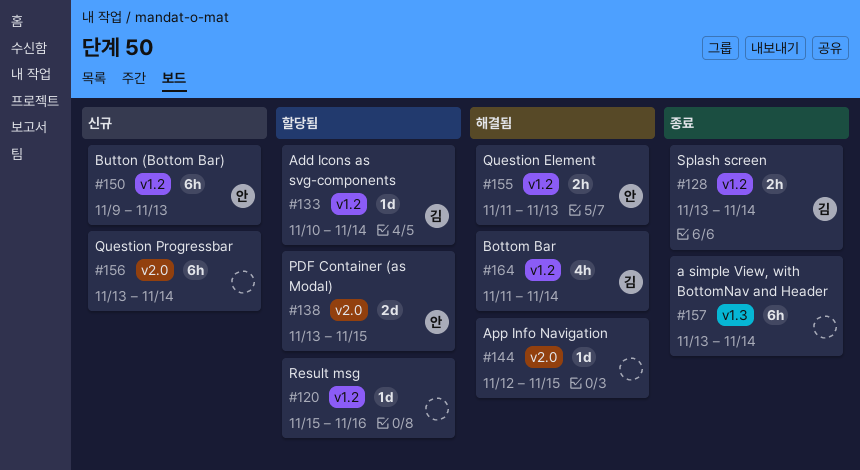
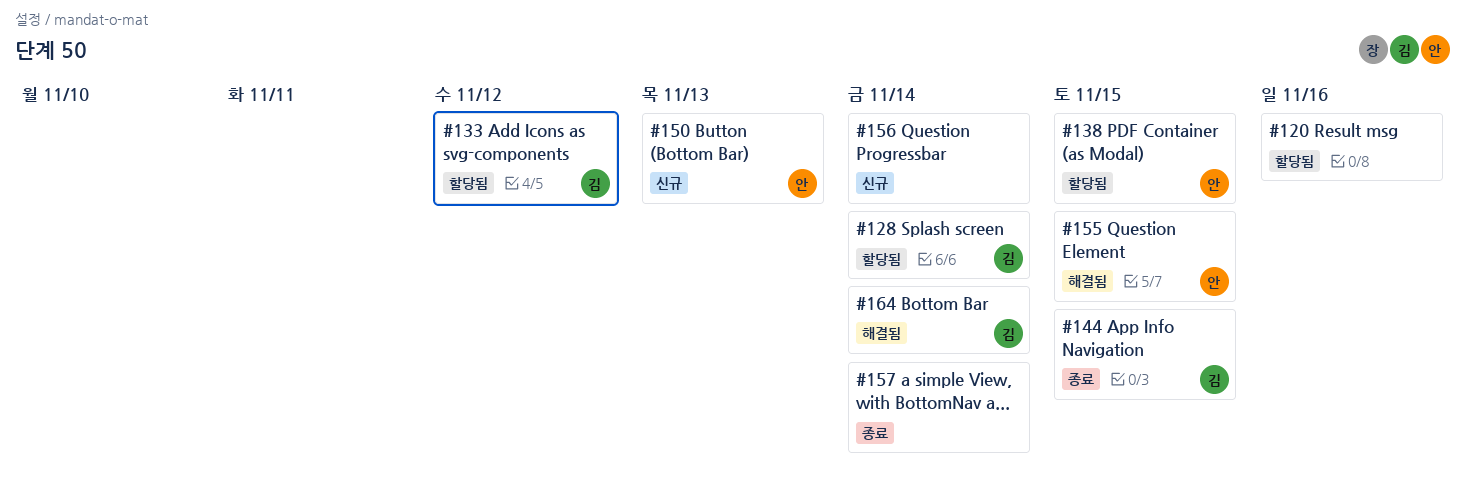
#128, status: 종료 -> 할당됨
#133, due: Nov 14 -> Nov 12
#144, status: 해결됨 -> 종료
#144, owner: none -> 김
#155, due: Nov 13 -> Nov 15

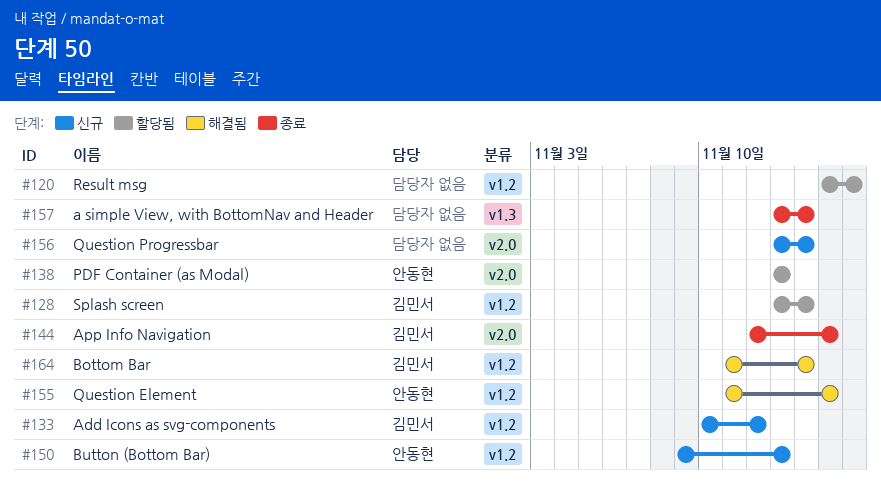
#133, status: 할당됨 -> 신규
#138, due: Nov 15 -> Nov 13

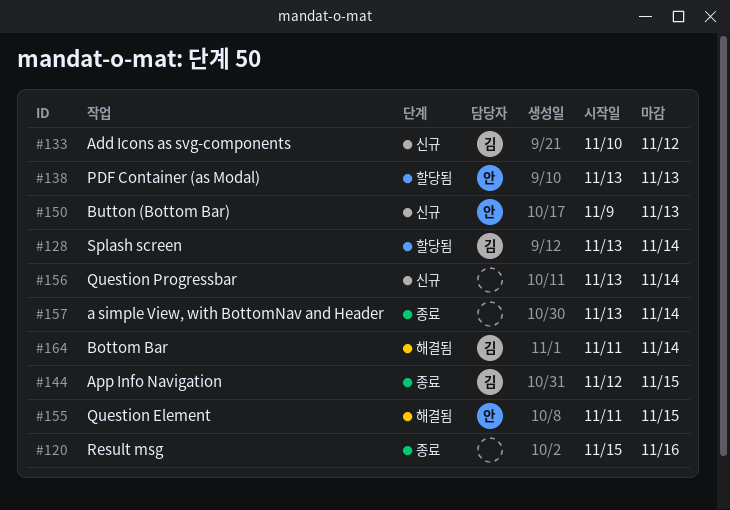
#120, status: 할당됨 -> 종료

